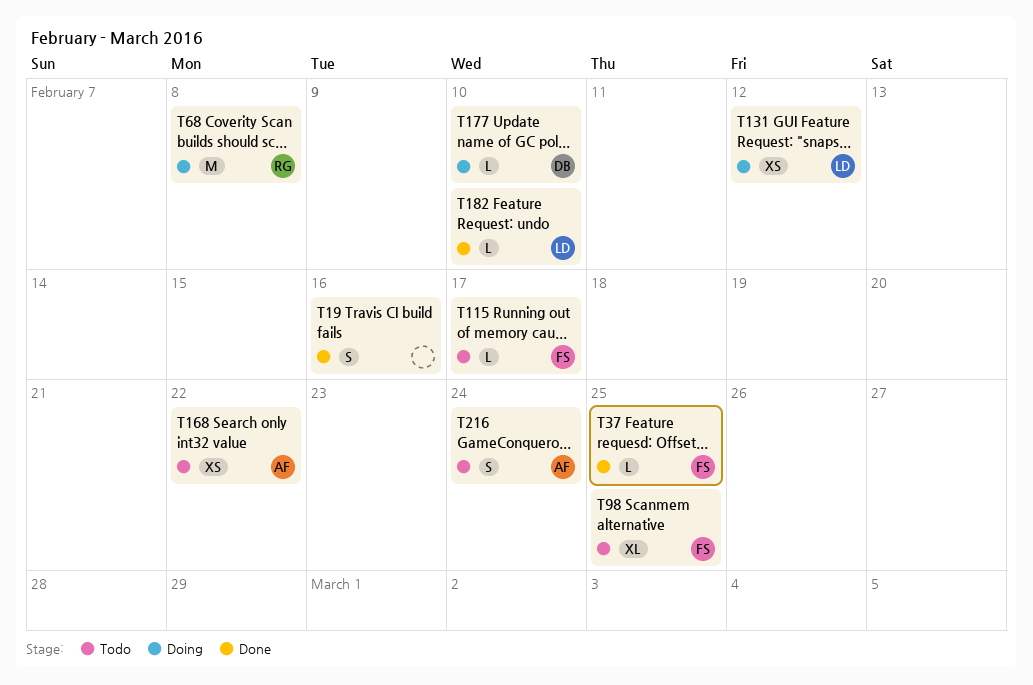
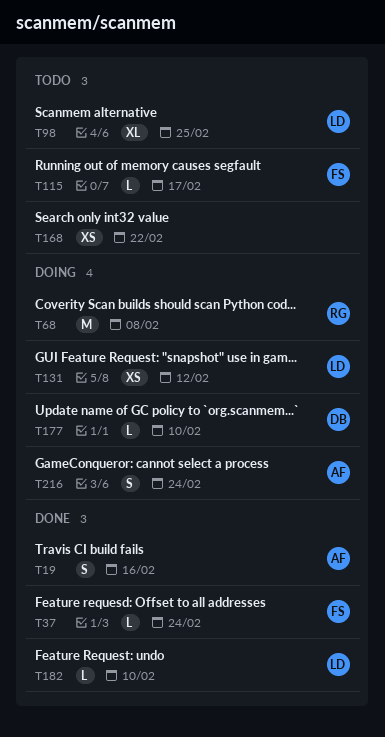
T19, owner: none -> AF
T37, due: Feb 25 -> Feb 24
T98, owner: FS -> LD
T168, owner: AF -> none
T216, status: Todo -> Doing

